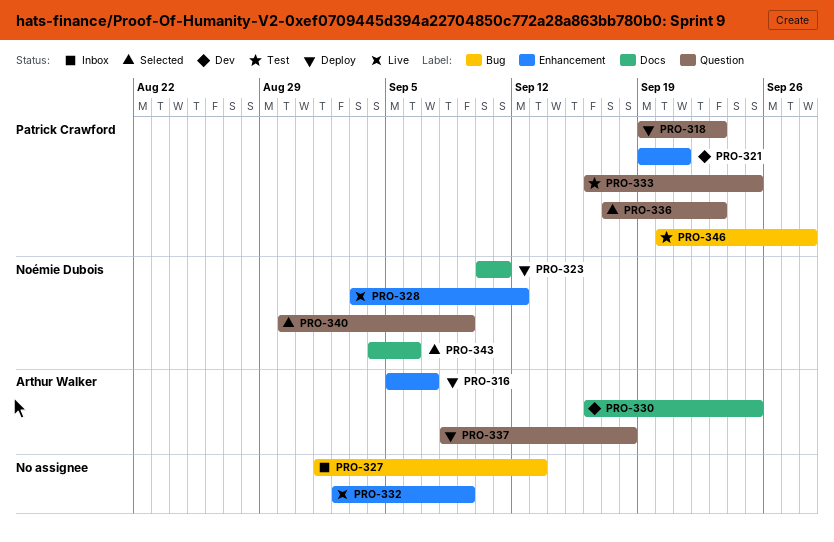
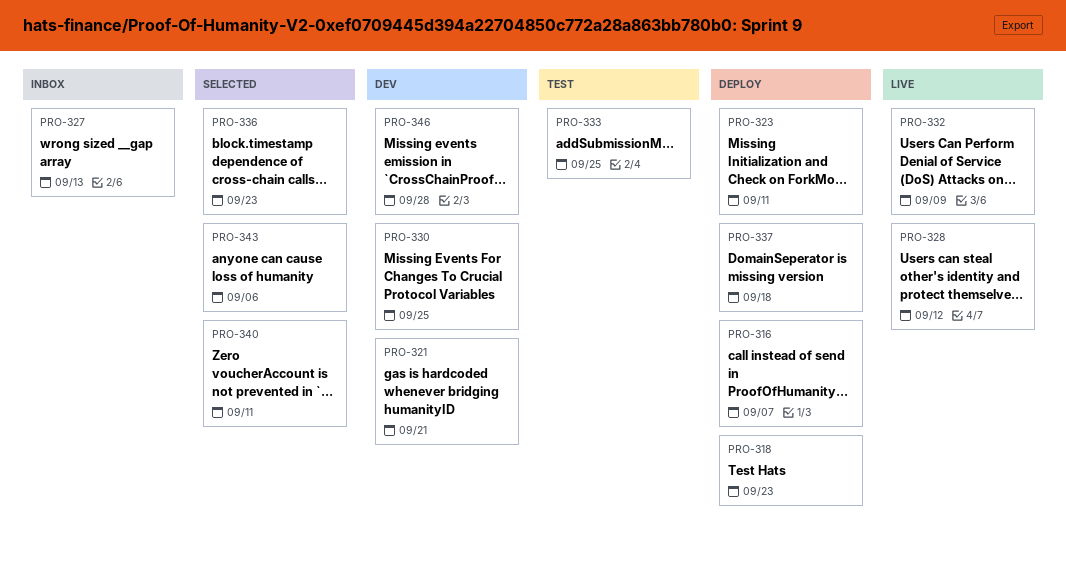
PRO-340, due: Sep 9 -> Sep 11
PRO-346, status: Test -> Dev

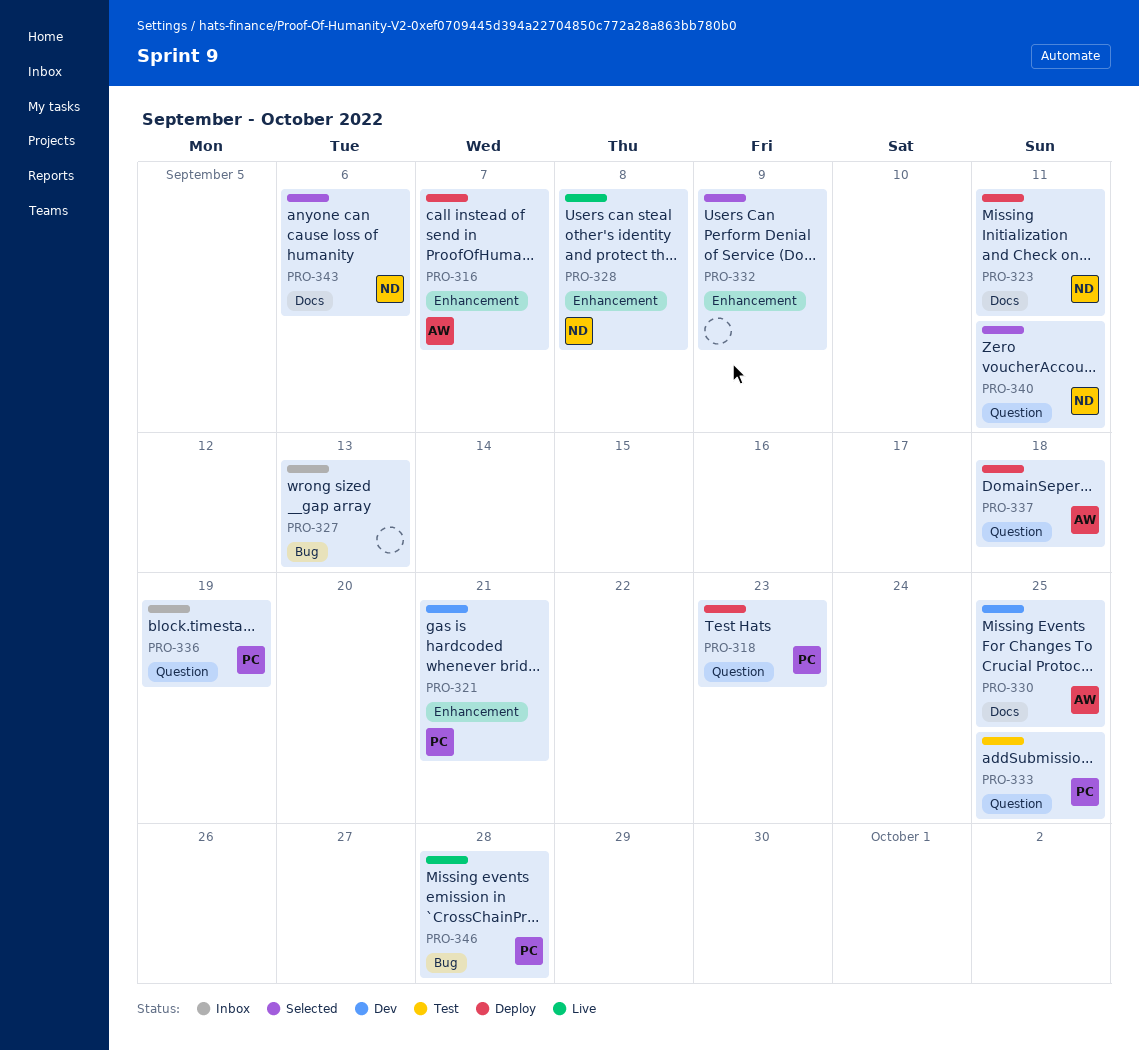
PRO-328, due: Sep 12 -> Sep 8
PRO-332, status: Live -> Selected
PRO-336, status: Selected -> Inbox
PRO-336, due: Sep 23 -> Sep 19
PRO-346, status: Dev -> Live

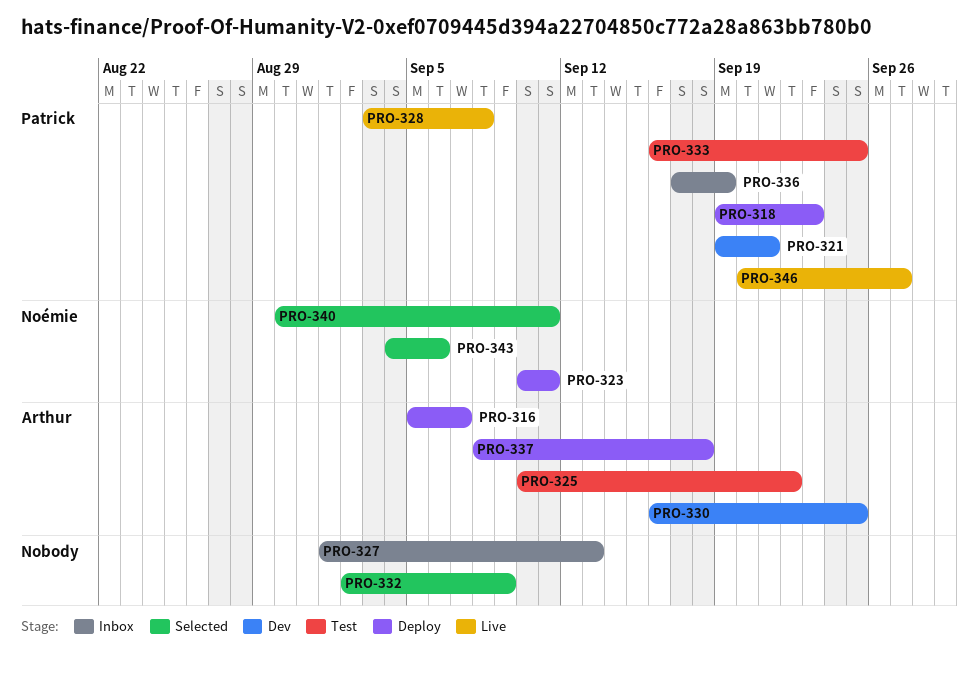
PRO-325: none -> present
PRO-328, owner: Noémie -> Patrick
PRO-346, due: Sep 28 -> Sep 27

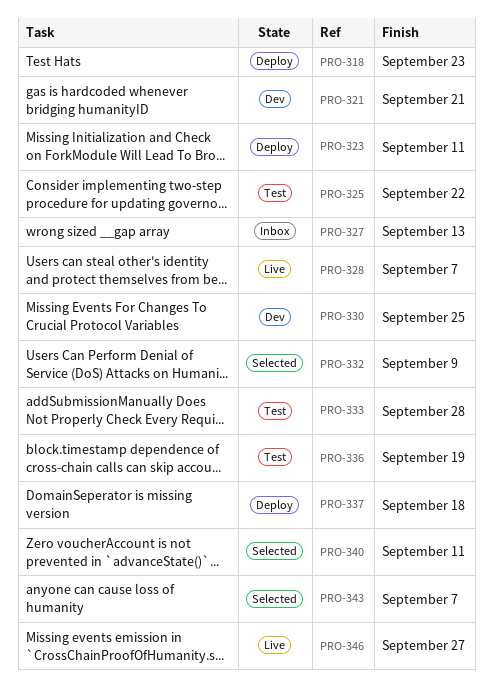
PRO-316: present -> none
PRO-328, due: Sep 8 -> Sep 7
PRO-333, due: Sep 25 -> Sep 28
PRO-336, status: Inbox -> Test
PRO-343, due: Sep 6 -> Sep 7

